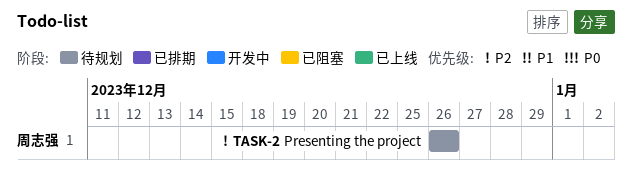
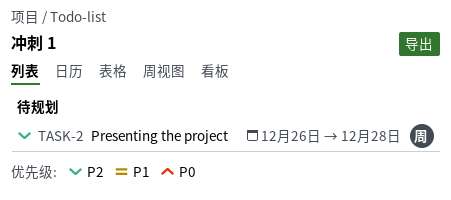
TASK-2, due: Dec 26 -> Dec 28

